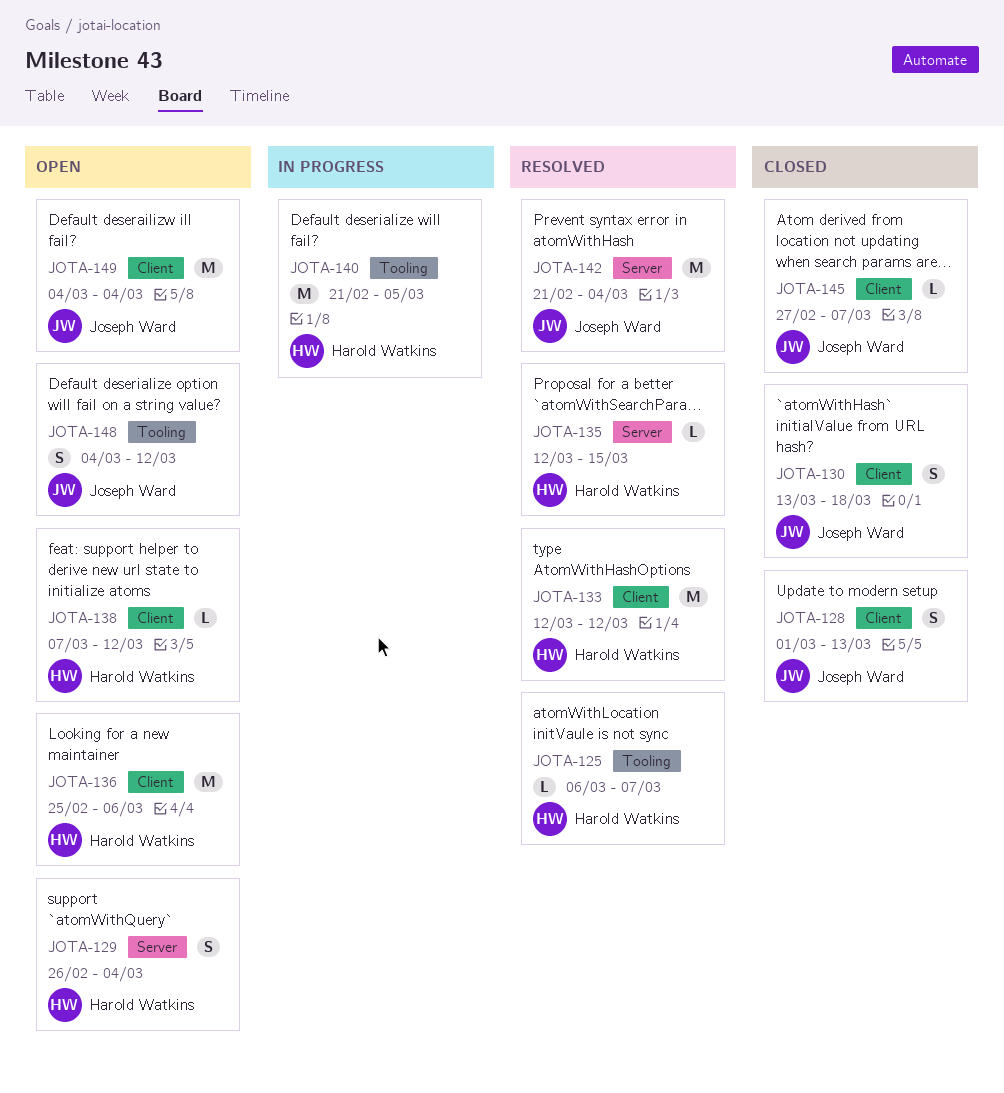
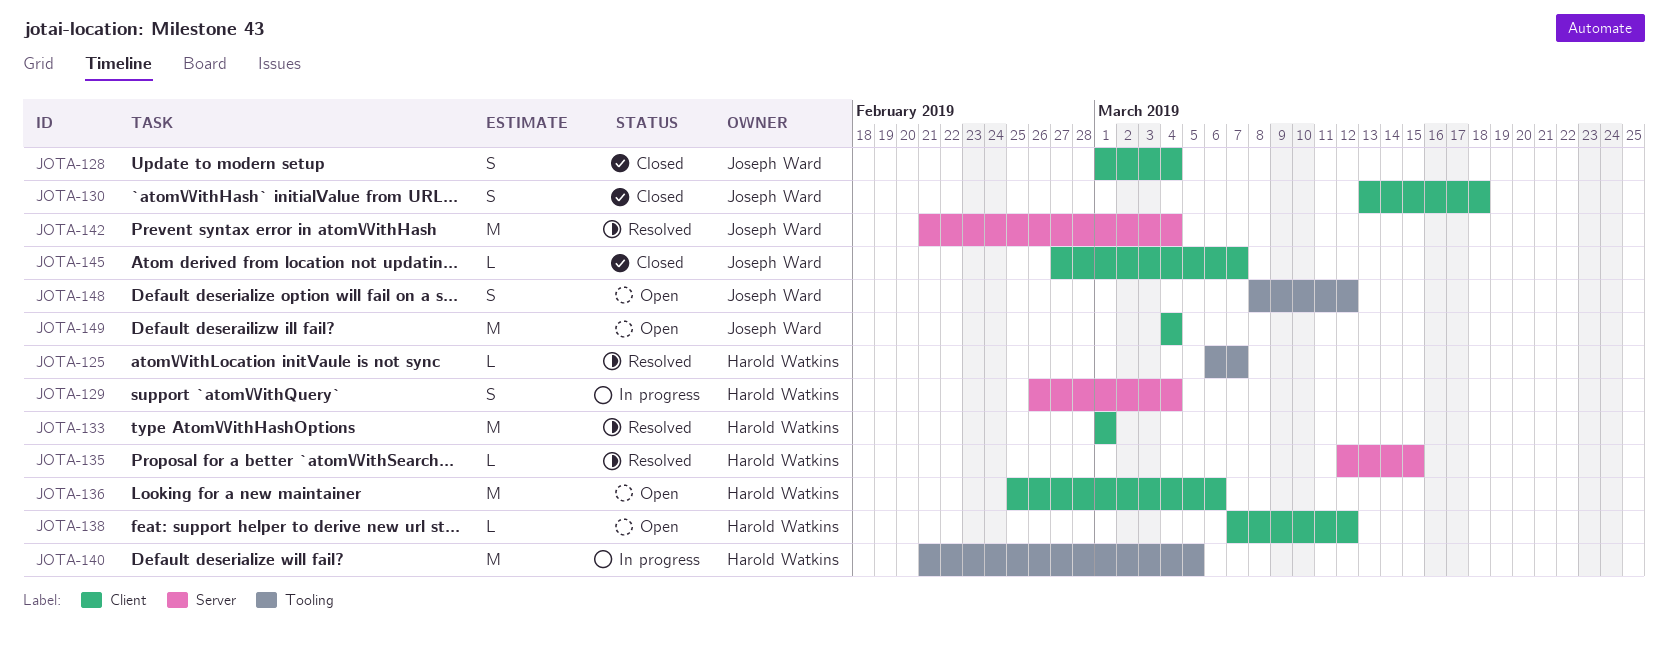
JOTA-128, due: Mar 13 -> Mar 4
JOTA-129, status: Open -> In progress
JOTA-133, start: Mar 12 -> Mar 1
JOTA-133, due: Mar 12 -> Mar 1
JOTA-148, start: Mar 4 -> Mar 8

